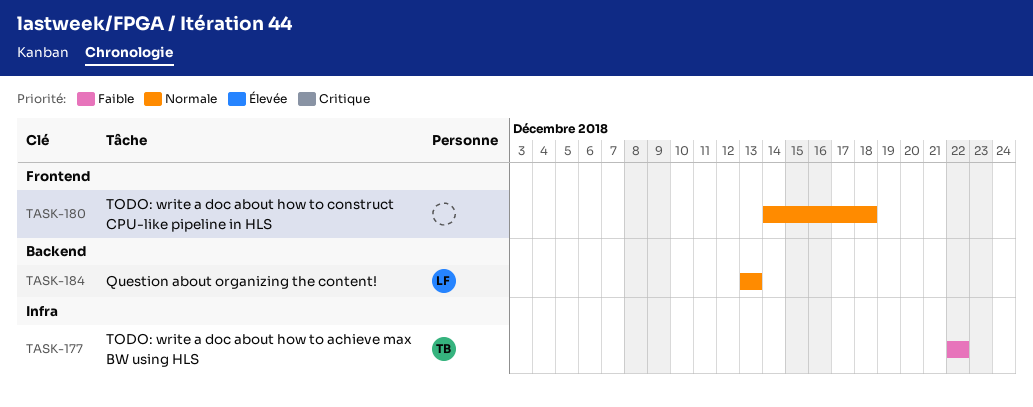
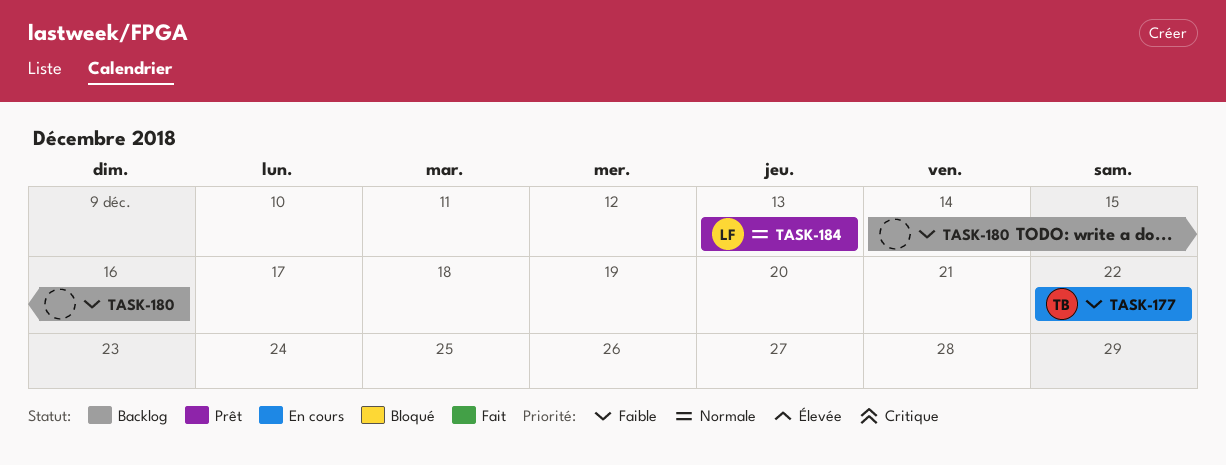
TASK-180, priority: Normale -> Faible
TASK-180, due: Dec 18 -> Dec 16

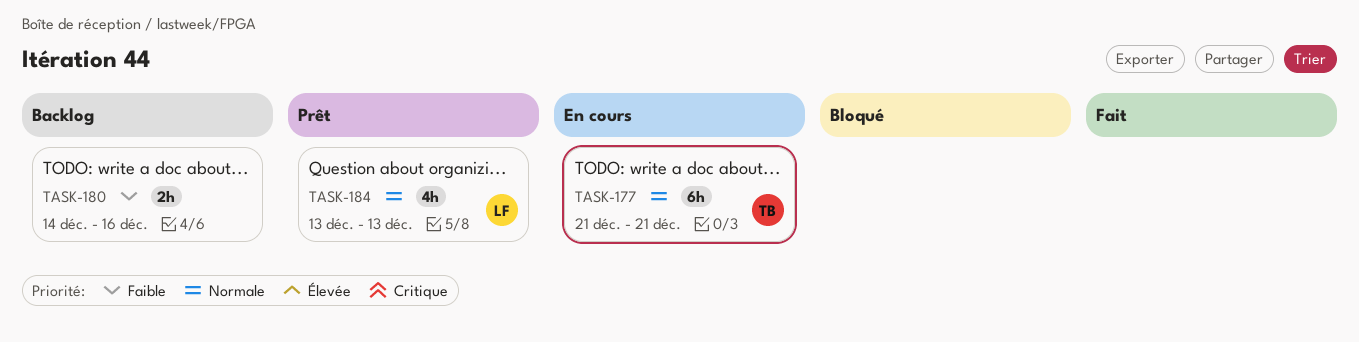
TASK-177, priority: Faible -> Normale
TASK-177, start: Dec 22 -> Dec 21
TASK-177, due: Dec 22 -> Dec 21

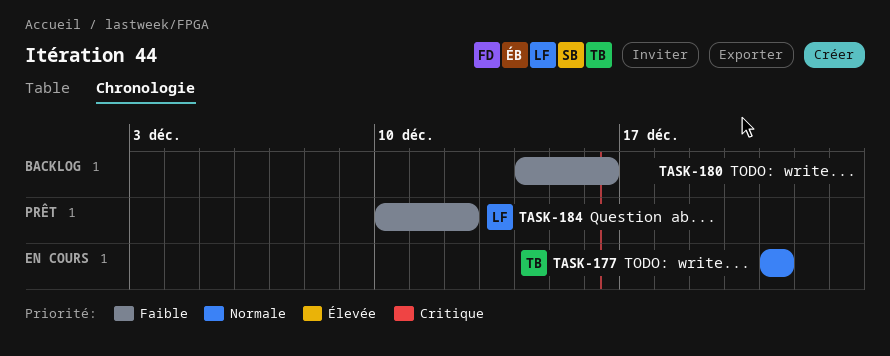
TASK-184, priority: Normale -> Faible
TASK-184, start: Dec 13 -> Dec 10
TASK-184, due: Dec 13 -> Dec 12

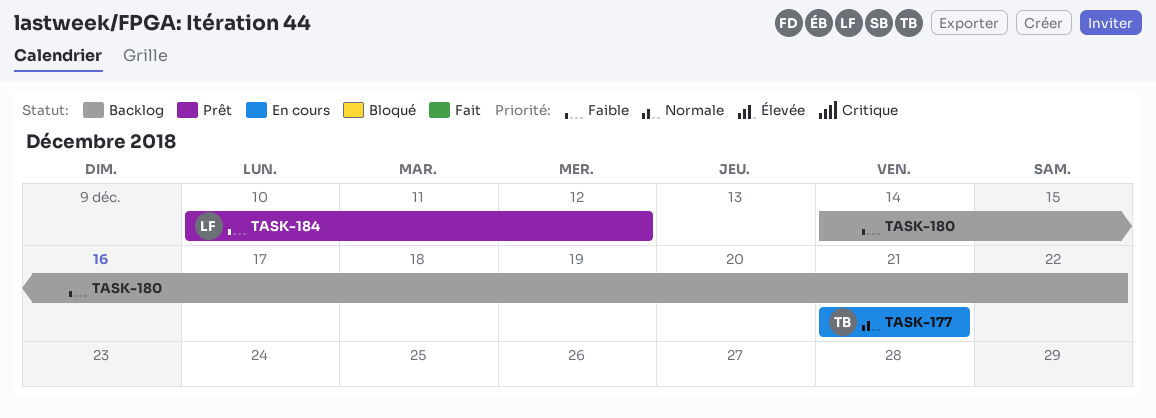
TASK-180, due: Dec 16 -> Dec 22

